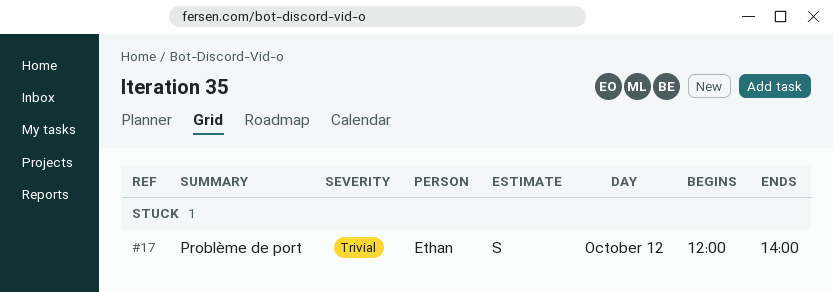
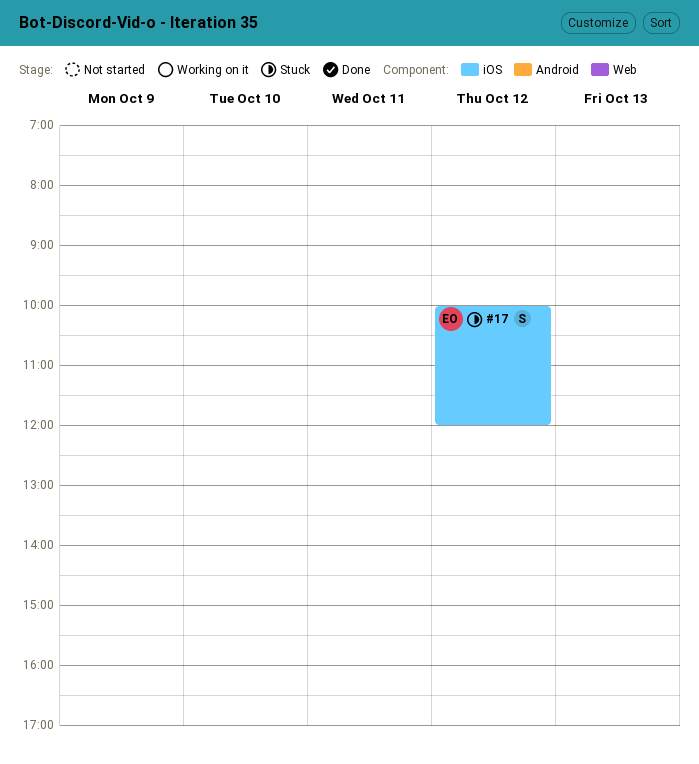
#17, begins: 12:00 -> 10:00
#17, ends: 14:00 -> 12:00

